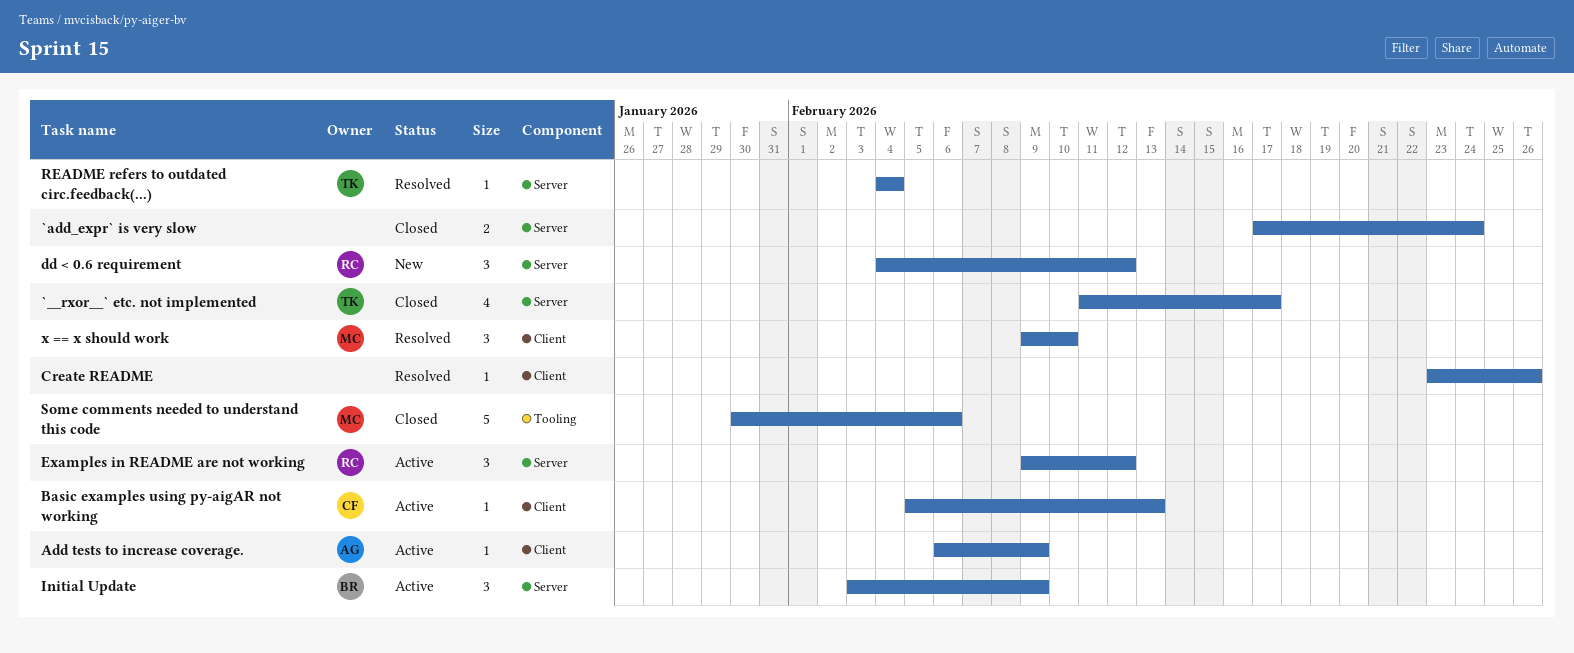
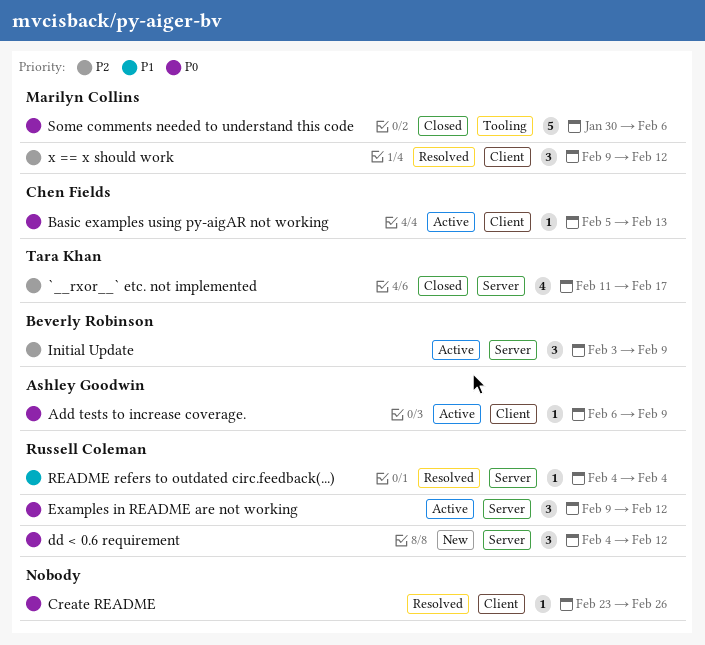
`add_expr` is very slow: present -> none
README refers to outdated circ.feedback(...), owner: Tara Khan -> Russell Coleman
x == x should work, due: Feb 10 -> Feb 12

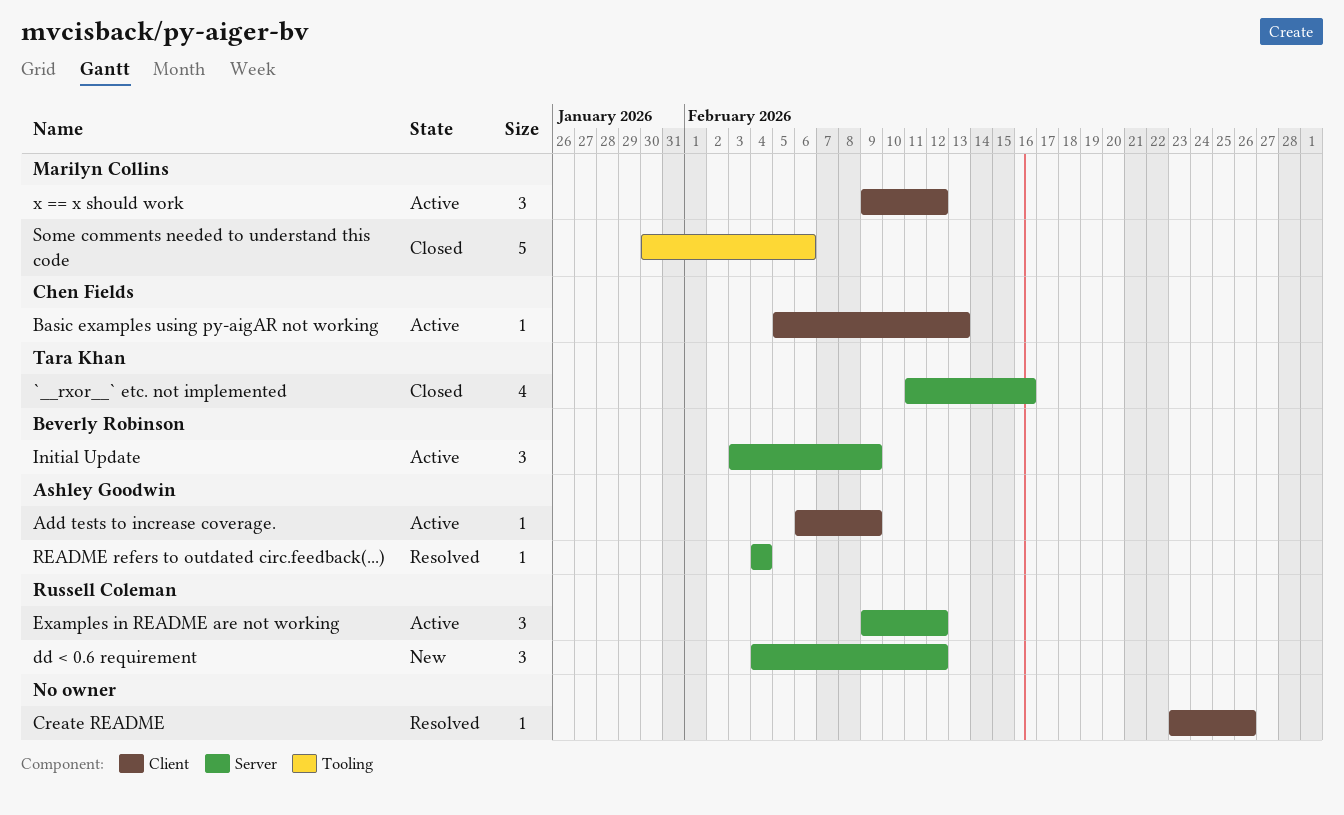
`__rxor__` etc. not implemented, due: Feb 17 -> Feb 16
README refers to outdated circ.feedback(...), owner: Russell Coleman -> Ashley Goodwin
x == x should work, status: Resolved -> Active

